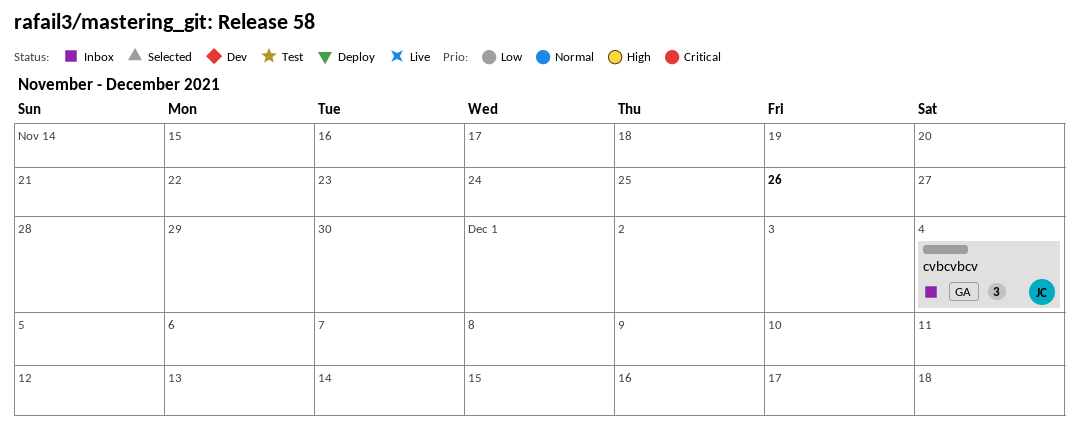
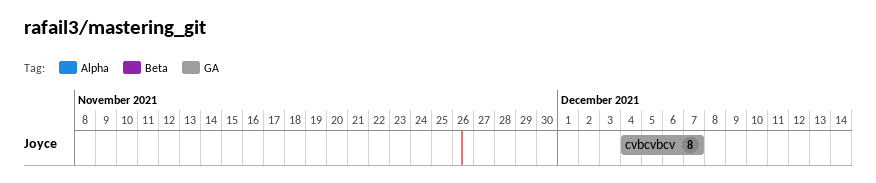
cvbcvbcv, estimate: 3 -> 8
cvbcvbcv, due: Dec 4 -> Dec 7

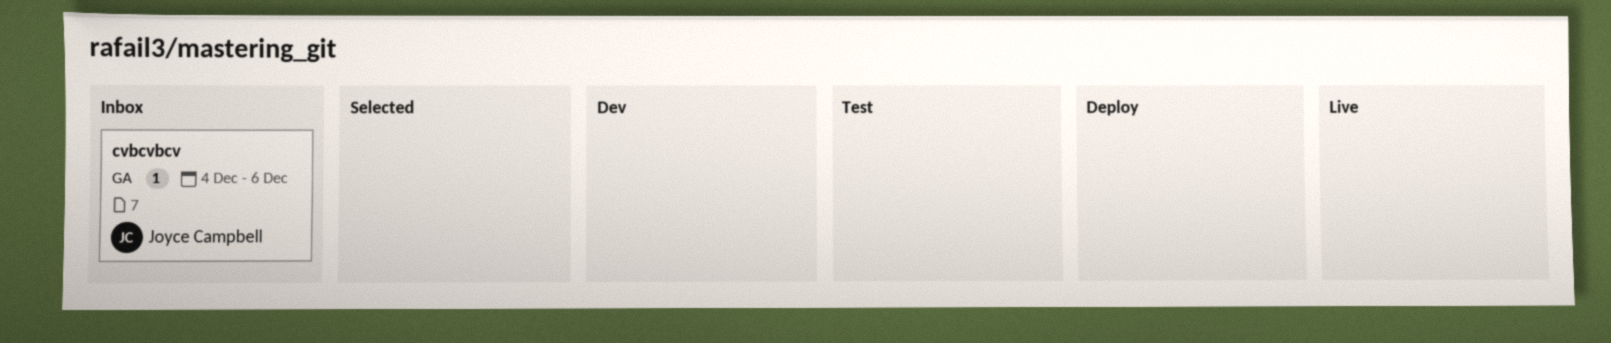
cvbcvbcv, estimate: 8 -> 1
cvbcvbcv, due: Dec 7 -> Dec 6

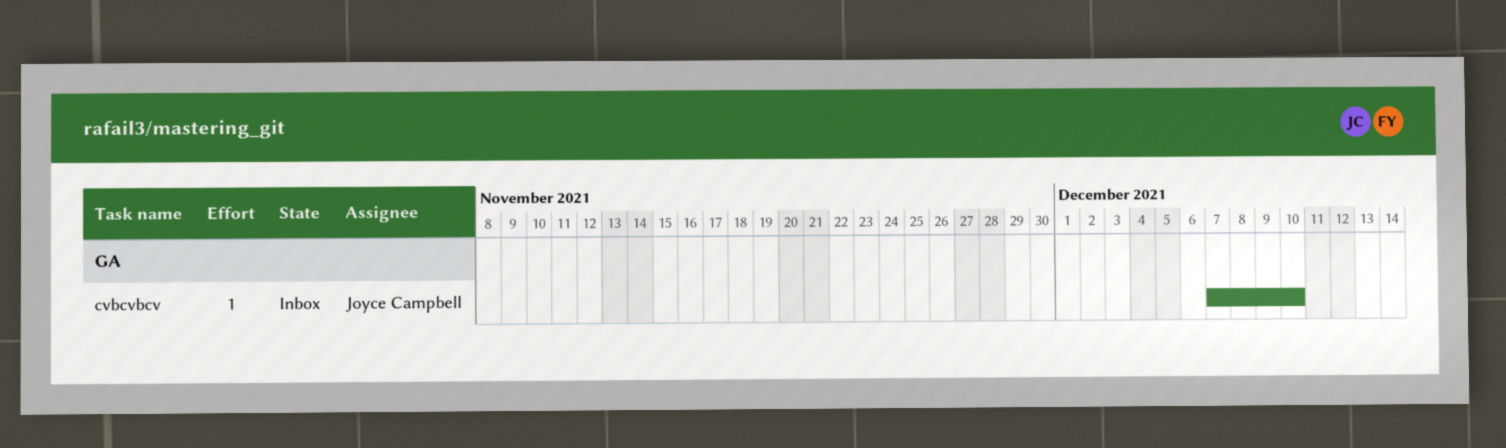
cvbcvbcv, start: Dec 4 -> Dec 7
cvbcvbcv, due: Dec 6 -> Dec 10

